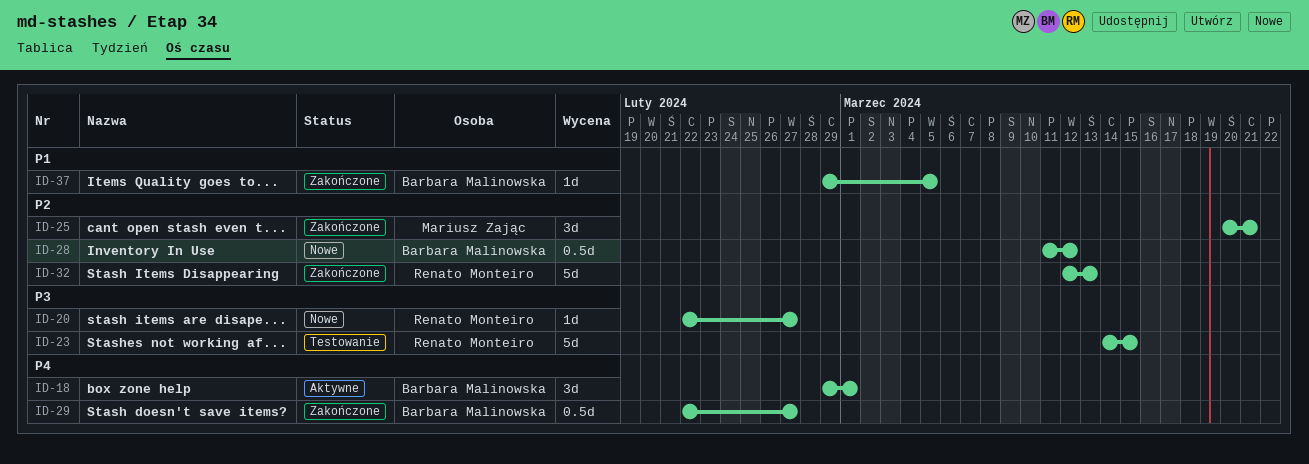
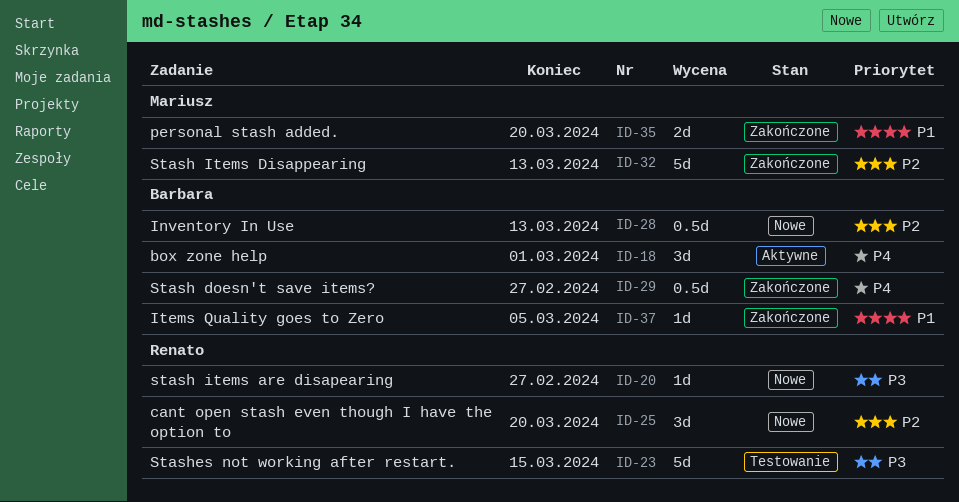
ID-25, status: Zakończone -> Nowe
ID-25, owner: Mariusz Zając -> Renato Monteiro
ID-25, due: Mar 21 -> Mar 20
ID-28, due: Mar 12 -> Mar 13
ID-32, owner: Renato Monteiro -> Mariusz Zając
ID-35: none -> present

